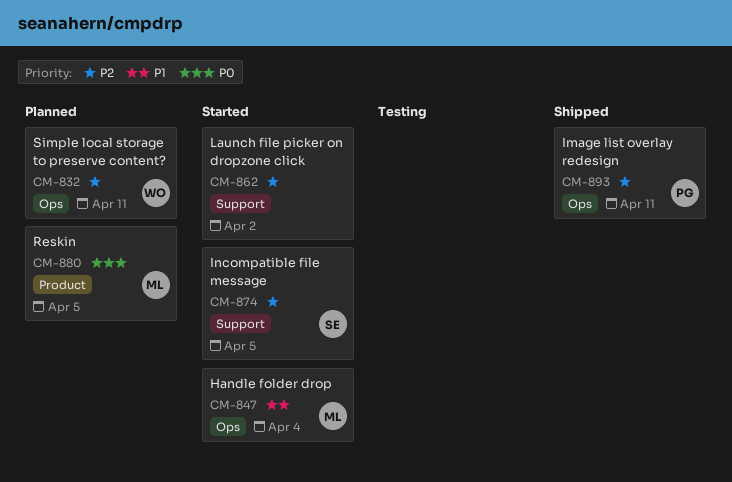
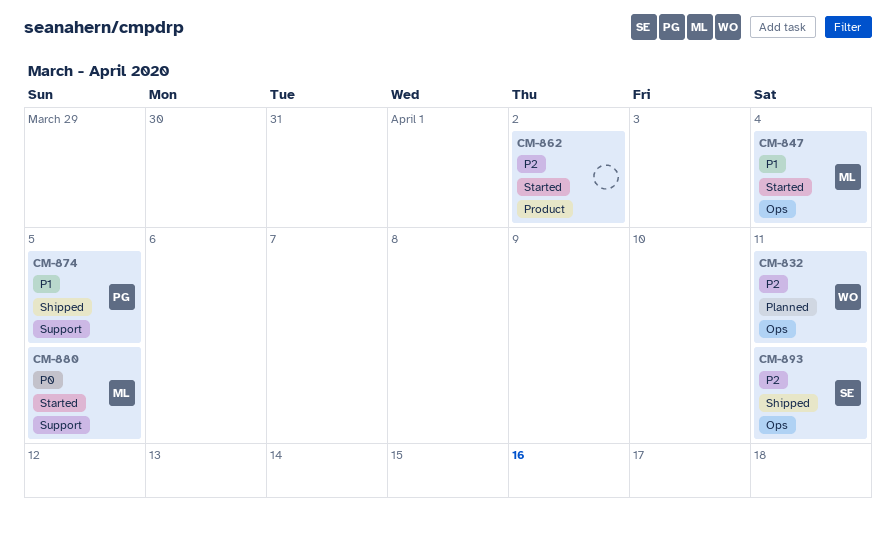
CM-862, label: Support -> Product
CM-874, status: Started -> Shipped
CM-874, owner: SE -> PG
CM-874, priority: P2 -> P1
CM-880, status: Planned -> Started
CM-880, label: Product -> Support
CM-893, owner: PG -> SE

